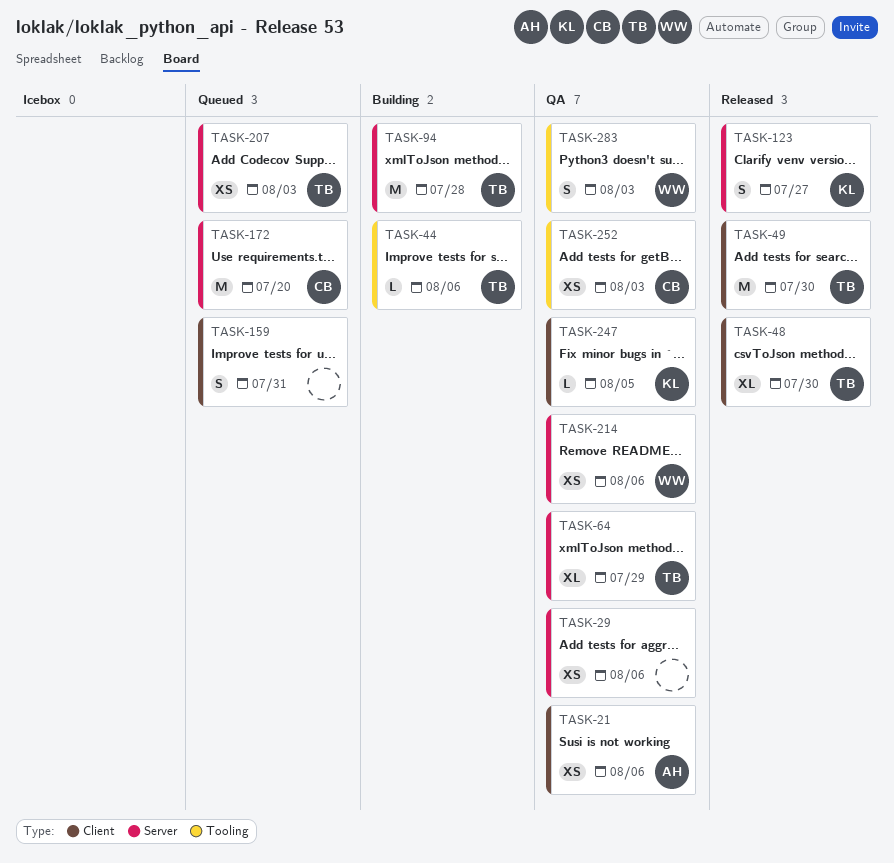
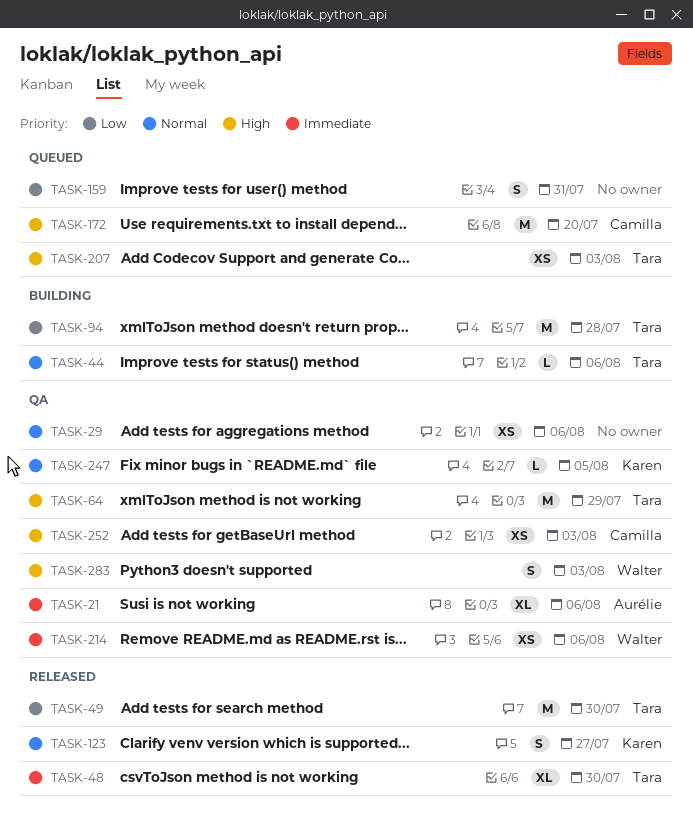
TASK-21, estimate: XS -> XL
TASK-64, estimate: XL -> M

